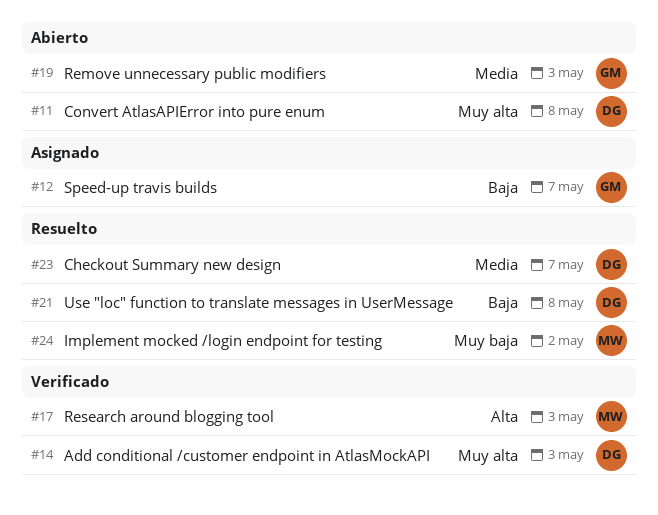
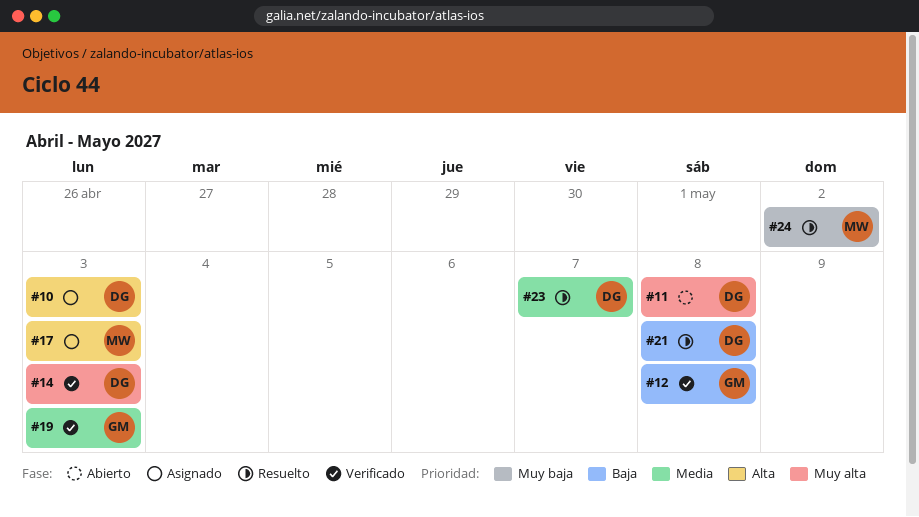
#10: none -> present
#12, status: Asignado -> Verificado
#12, due: May 7 -> May 8
#17, status: Verificado -> Asignado
#19, status: Abierto -> Verificado

